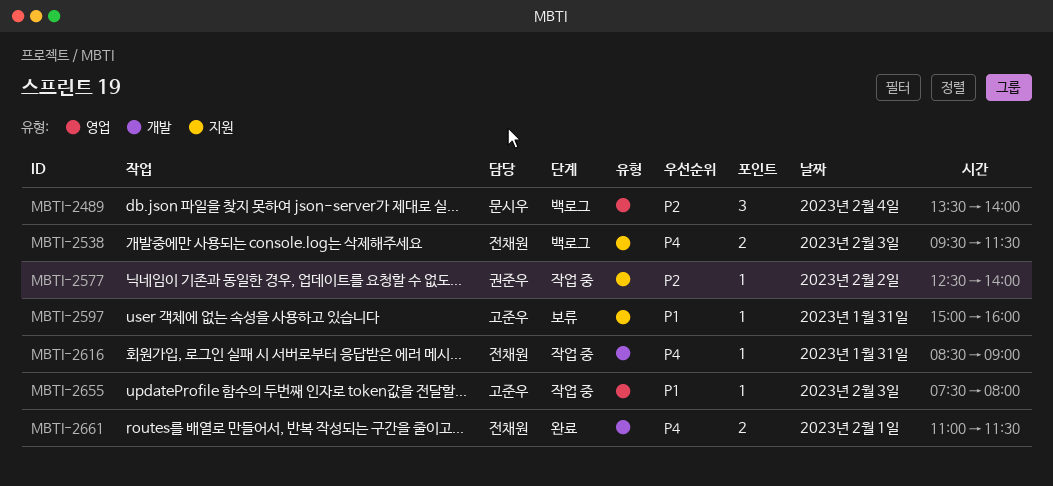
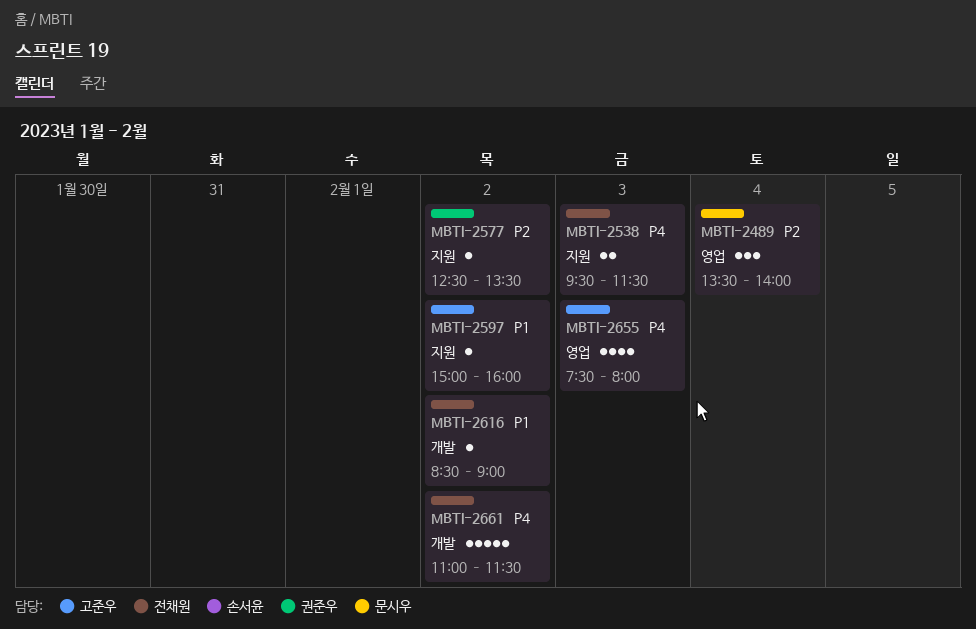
MBTI-2577, ends: 14:00 -> 13:30
MBTI-2597, day: Jan 31 -> Feb 2
MBTI-2616, priority: P4 -> P1
MBTI-2616, day: Jan 31 -> Feb 2
MBTI-2655, priority: P1 -> P4
MBTI-2655, estimate: 1 -> 4
MBTI-2661, estimate: 2 -> 5
MBTI-2661, day: Feb 1 -> Feb 2

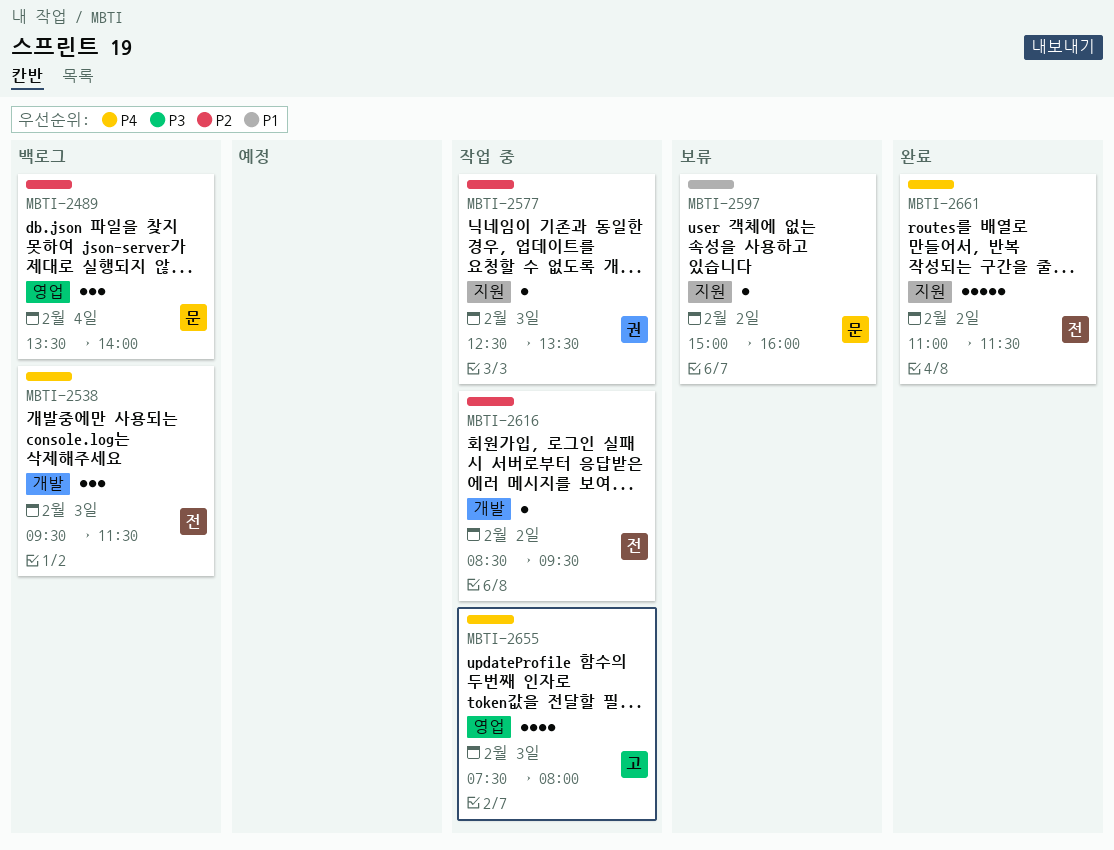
MBTI-2538, label: 지원 -> 개발
MBTI-2538, estimate: 2 -> 3
MBTI-2577, day: Feb 2 -> Feb 3
MBTI-2597, owner: 고준우 -> 문시우
MBTI-2616, priority: P1 -> P2
MBTI-2616, ends: 09:00 -> 09:30
MBTI-2661, label: 개발 -> 지원

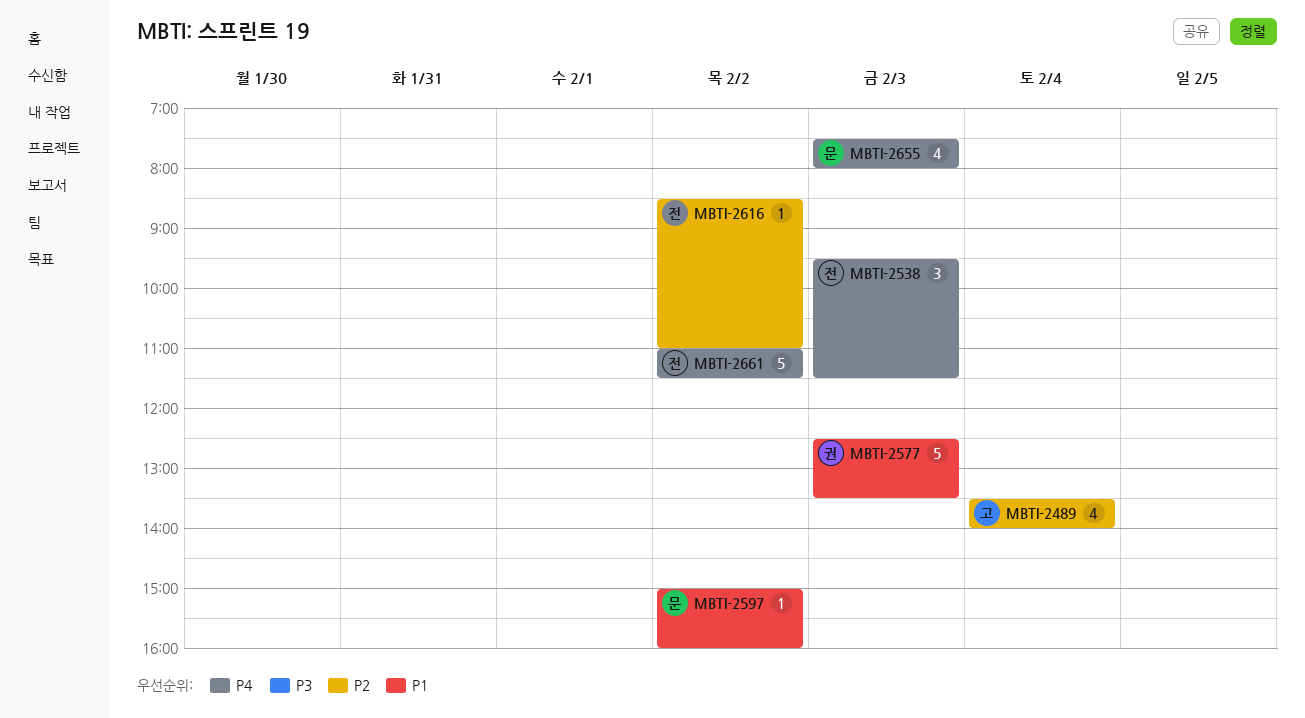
MBTI-2489, owner: 문 -> 고
MBTI-2489, estimate: 3 -> 4
MBTI-2577, priority: P2 -> P1
MBTI-2577, estimate: 1 -> 5
MBTI-2616, ends: 09:30 -> 11:00
MBTI-2655, owner: 고 -> 문

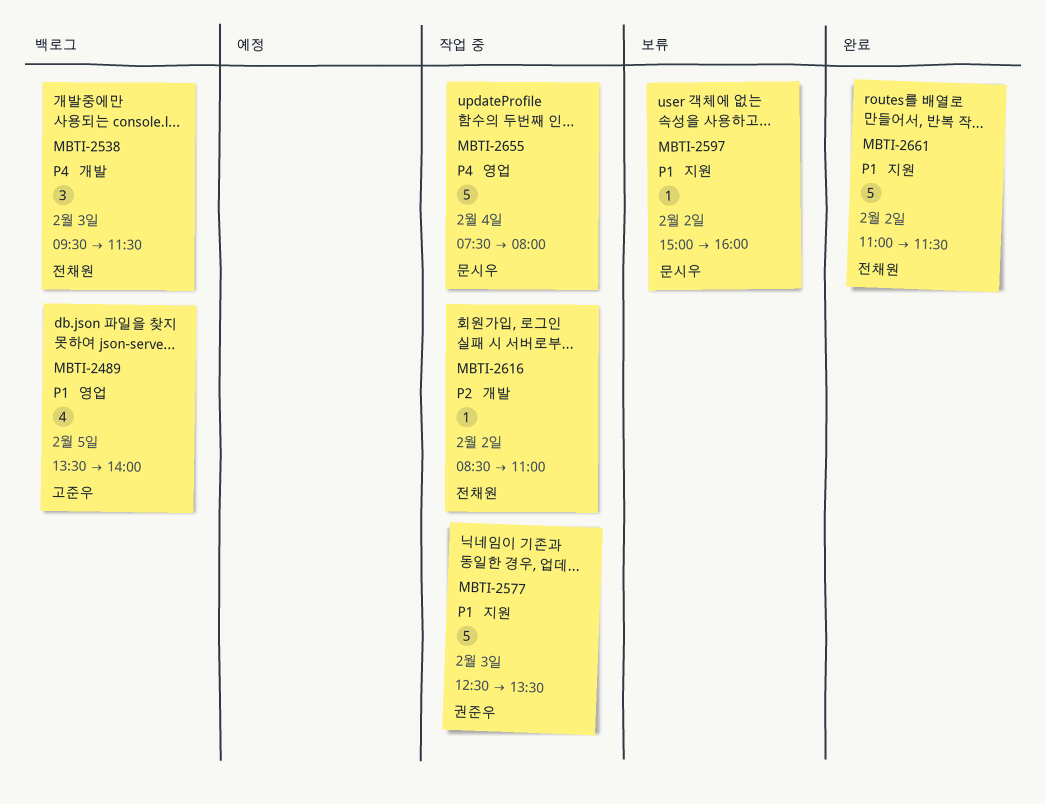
MBTI-2489, priority: P2 -> P1
MBTI-2489, day: Feb 4 -> Feb 5
MBTI-2655, estimate: 4 -> 5
MBTI-2655, day: Feb 3 -> Feb 4
MBTI-2661, priority: P4 -> P1

